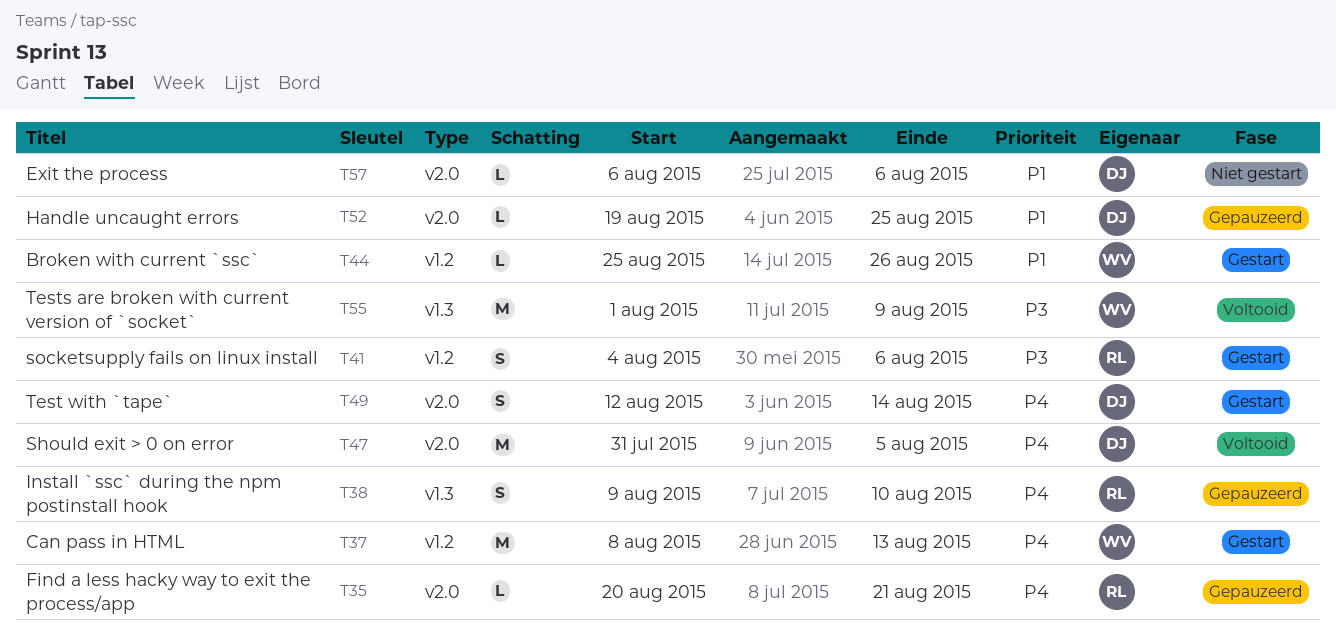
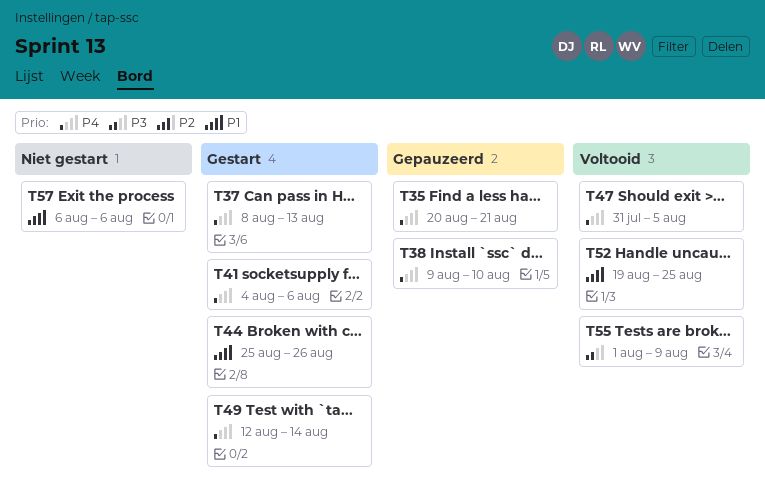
T41, priority: P3 -> P4
T52, status: Gepauzeerd -> Voltooid

